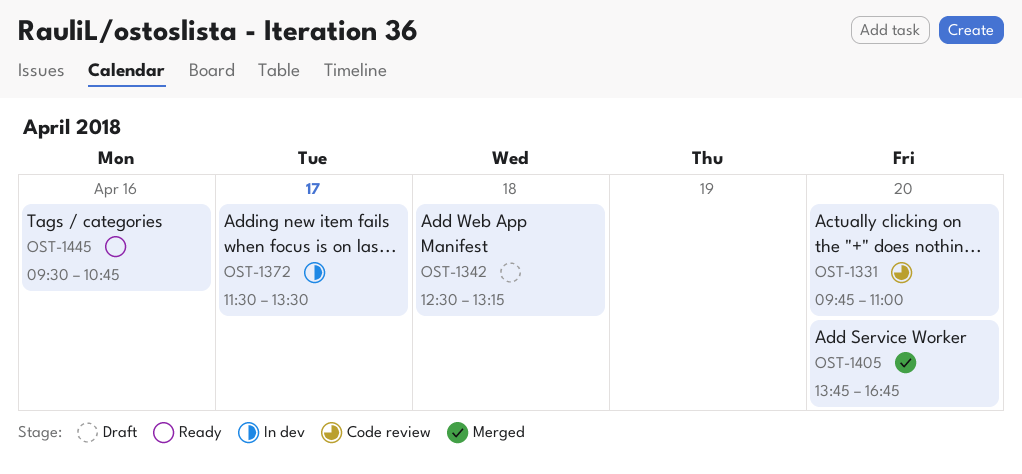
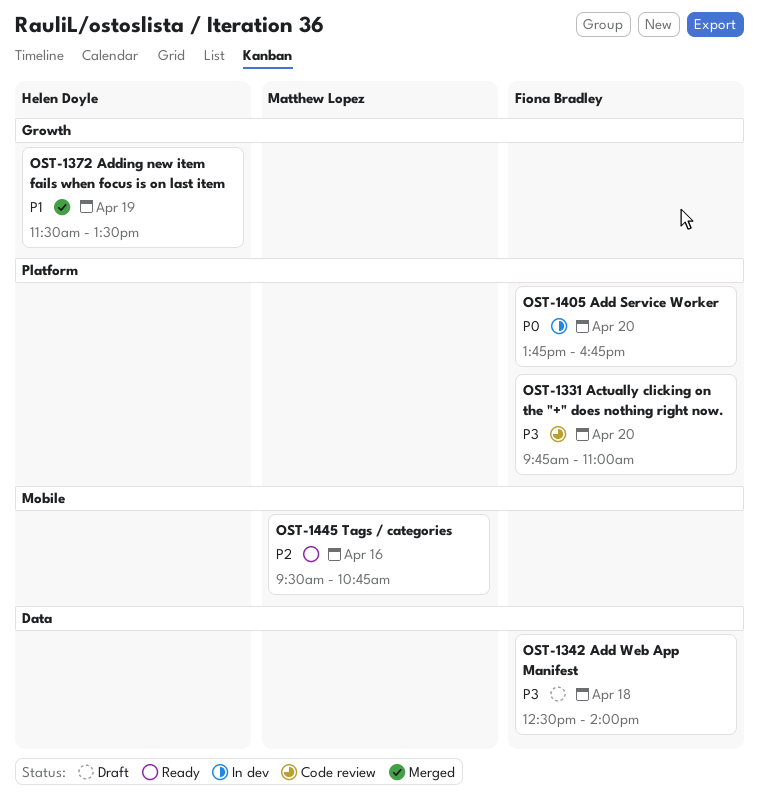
OST-1342, ends: 13:15 -> 14:00
OST-1372, status: In dev -> Merged
OST-1372, day: Apr 17 -> Apr 19
OST-1405, status: Merged -> In dev

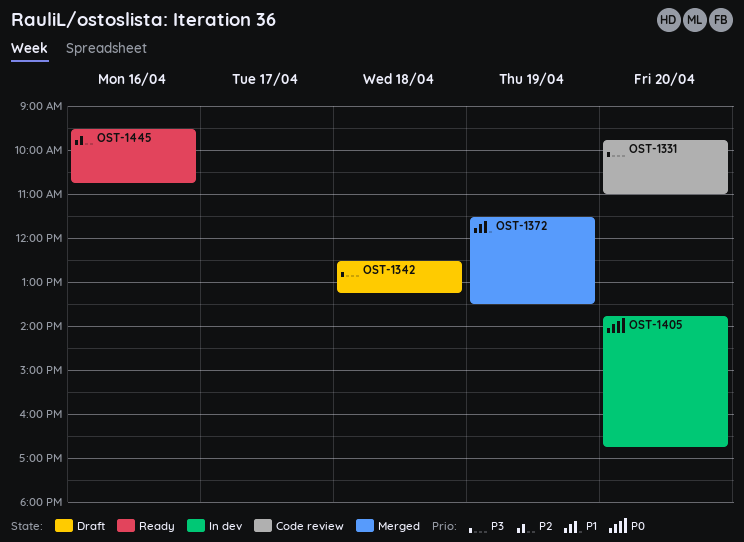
OST-1342, ends: 14:00 -> 13:15

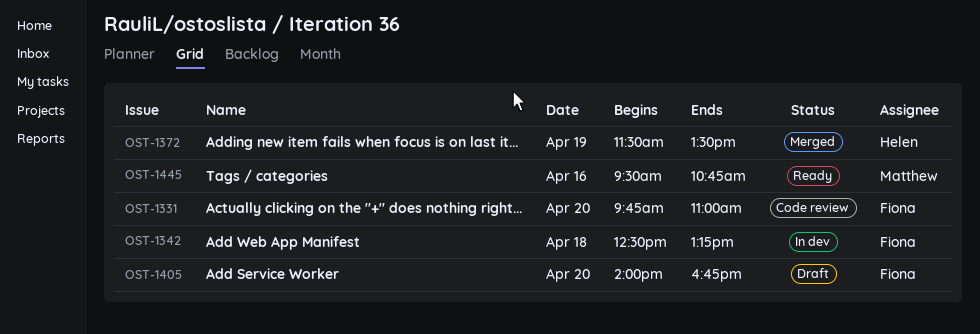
OST-1342, status: Draft -> In dev
OST-1405, status: In dev -> Draft
OST-1405, begins: 13:45 -> 14:00

